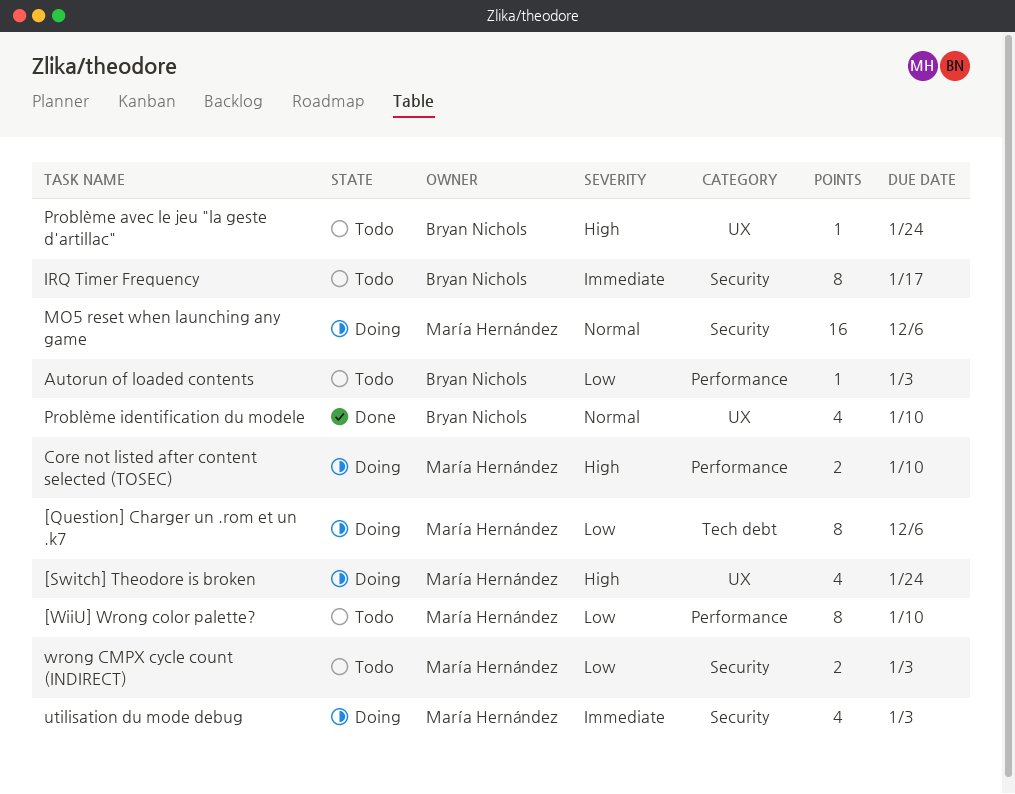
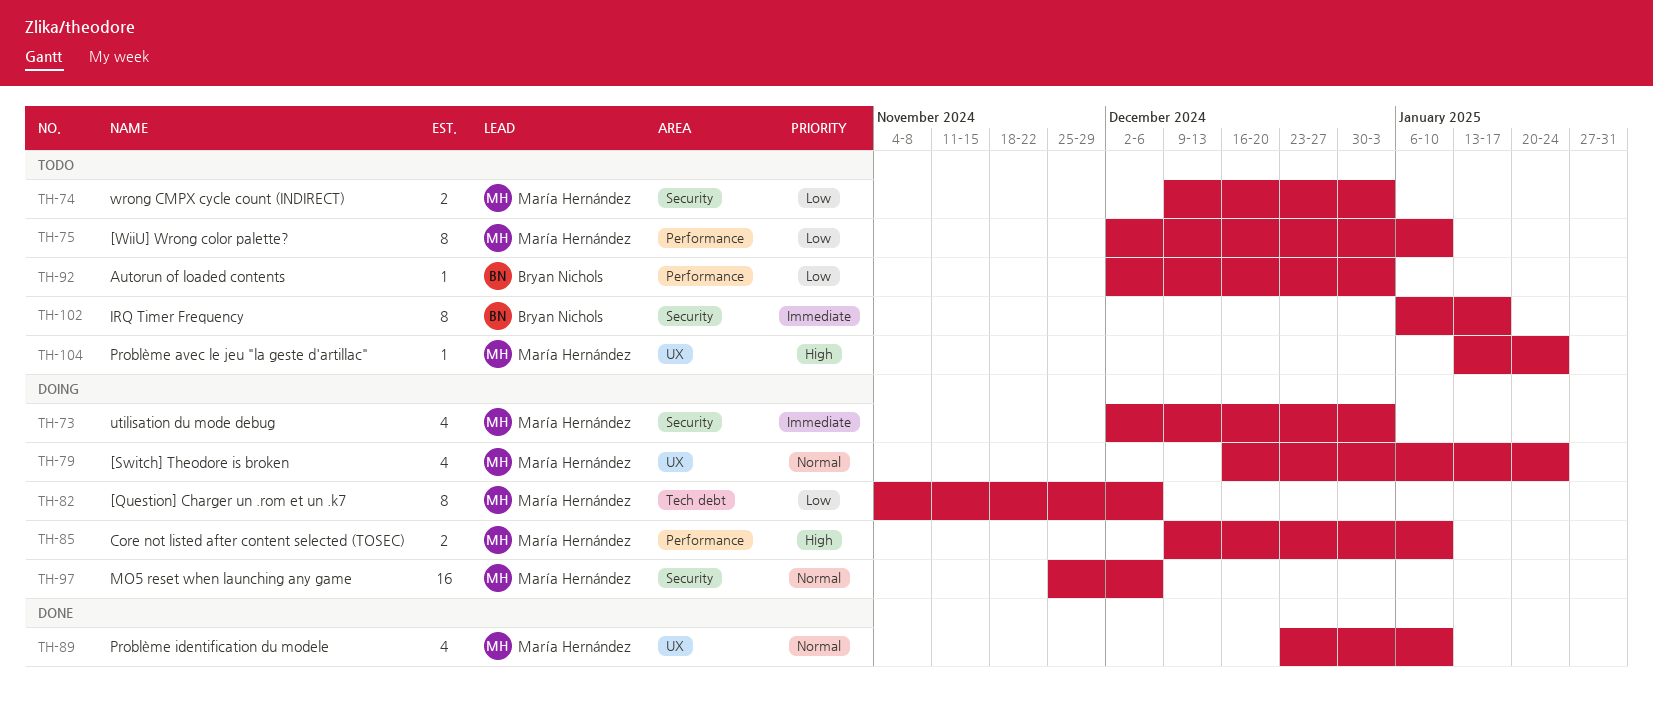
[Switch] Theodore is broken, priority: High -> Normal
Problème avec le jeu "la geste d'artillac", owner: Bryan Nichols -> María Hernández
Problème identification du modele, owner: Bryan Nichols -> María Hernández

